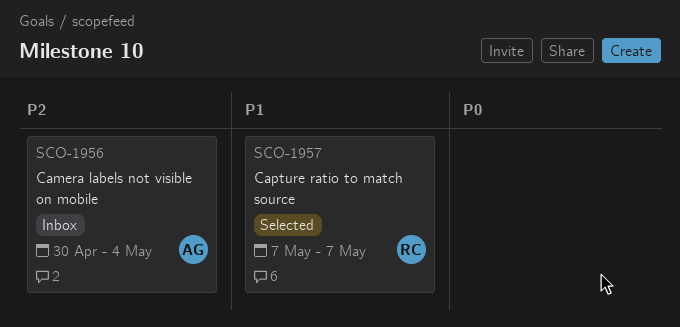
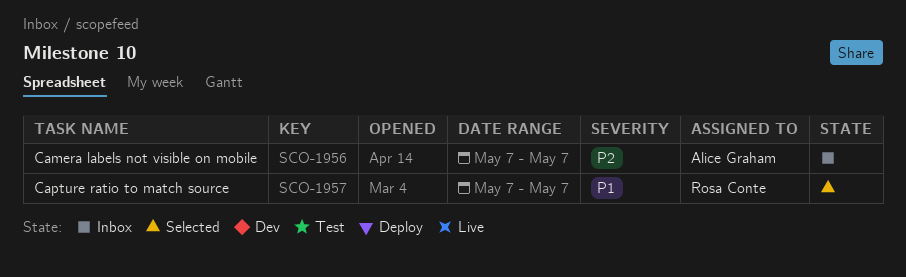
SCO-1956, start: Apr 30 -> May 7
SCO-1956, due: May 4 -> May 7

